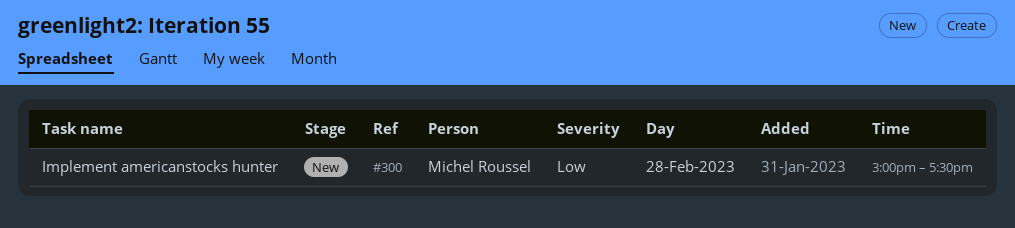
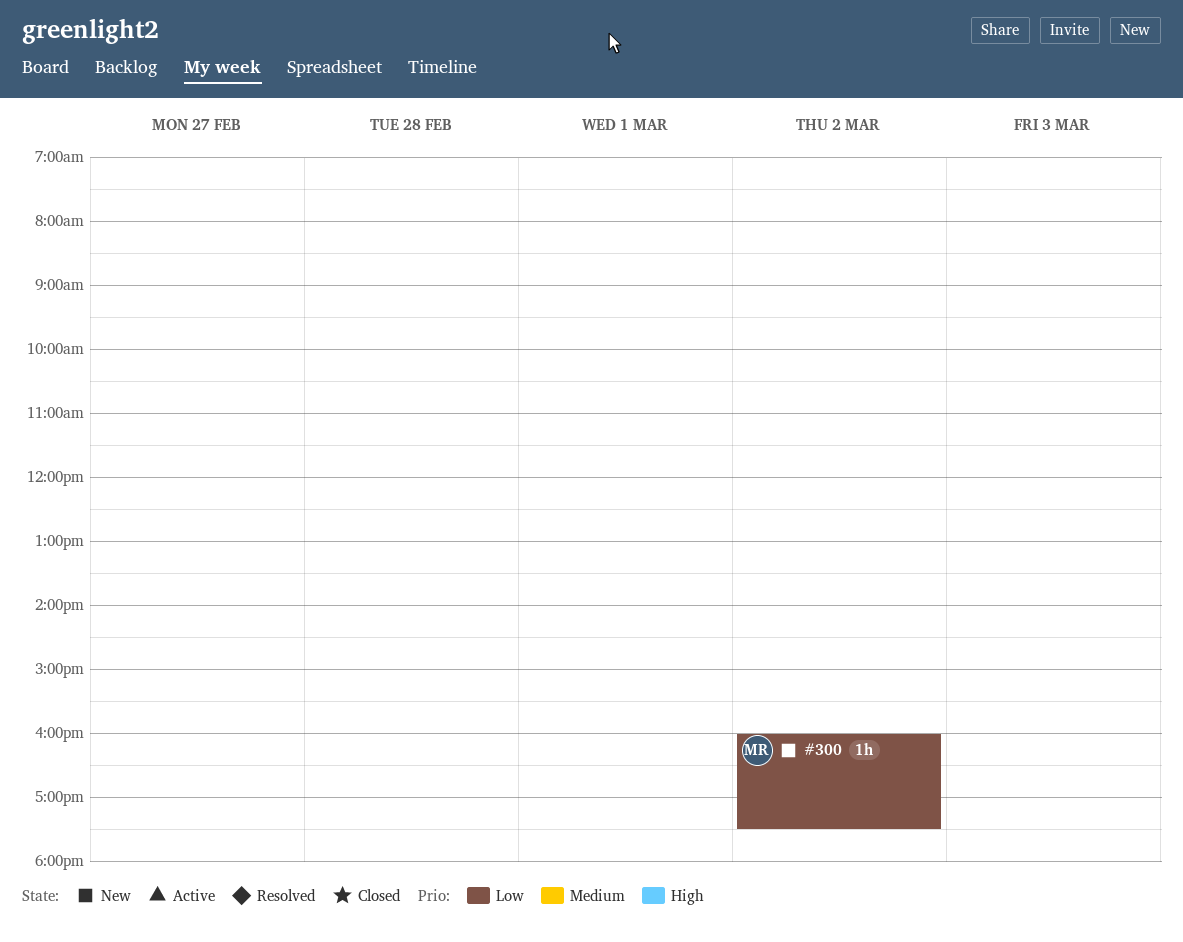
#300, day: Feb 28 -> Mar 2
#300, begins: 15:00 -> 16:00

